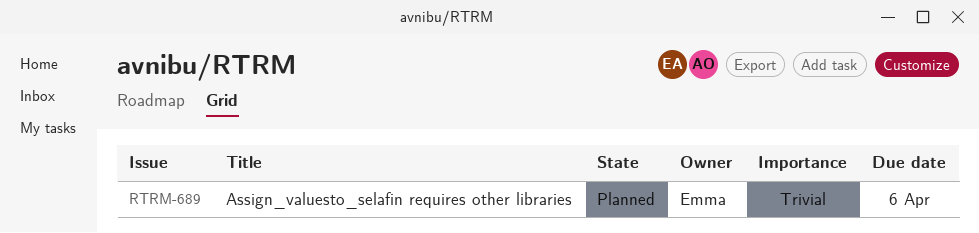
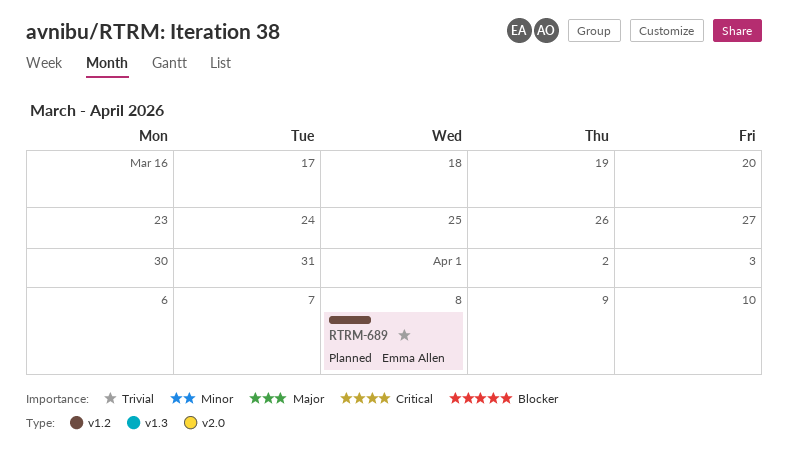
RTRM-689, due: Apr 6 -> Apr 8

